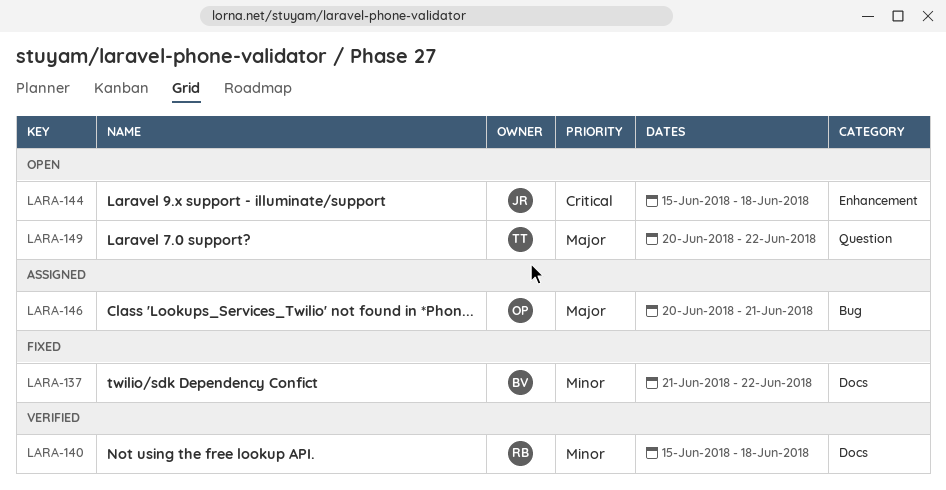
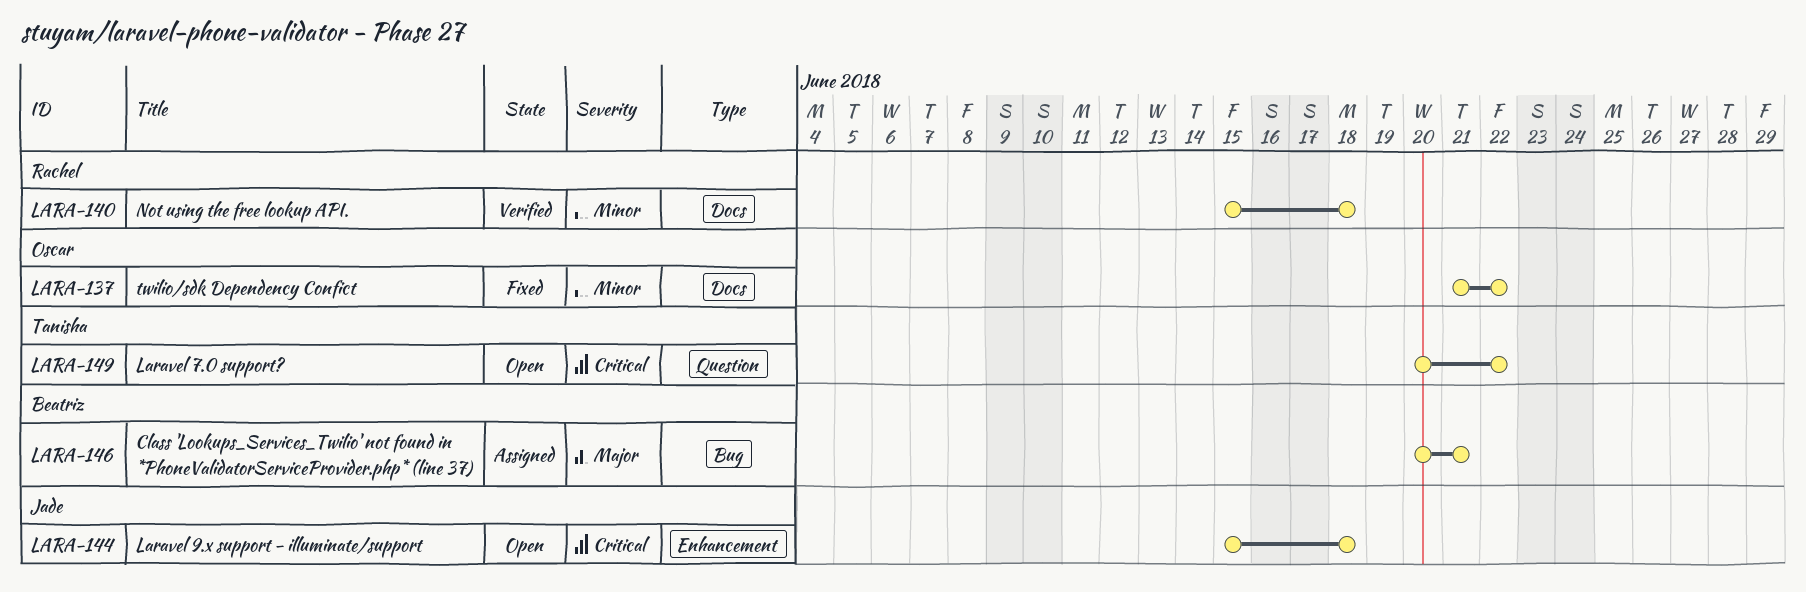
LARA-137, owner: Beatriz -> Oscar
LARA-146, owner: Oscar -> Beatriz
LARA-149, priority: Major -> Critical

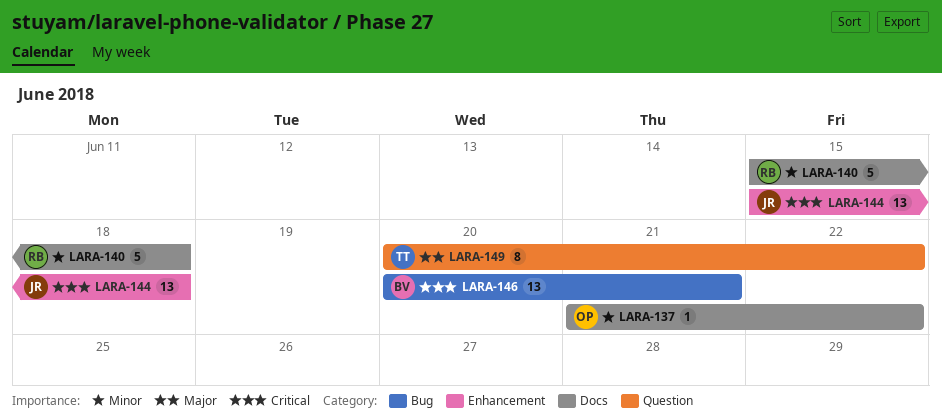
LARA-146, priority: Major -> Critical
LARA-149, priority: Critical -> Major

